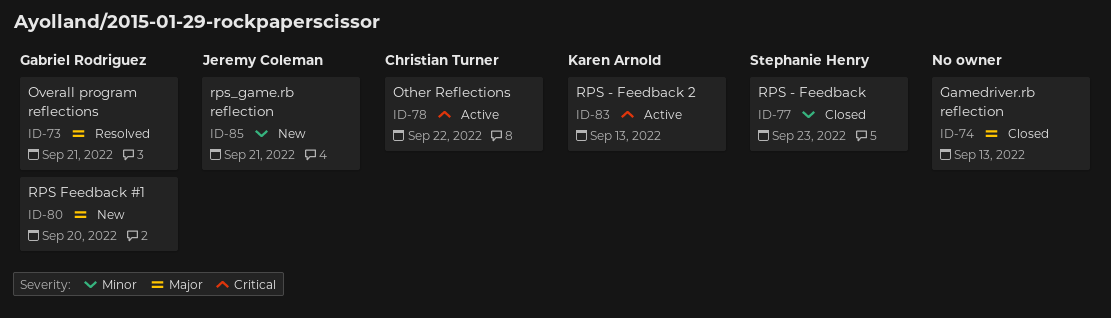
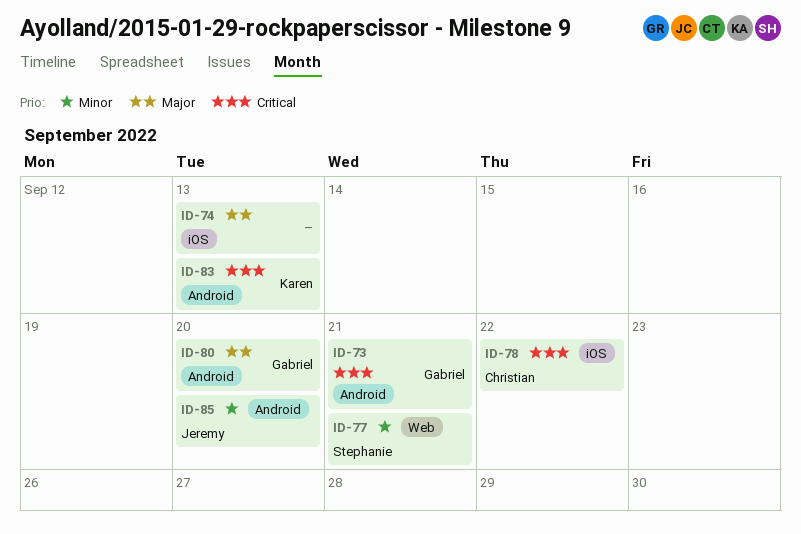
ID-73, priority: Major -> Critical
ID-77, due: Sep 23 -> Sep 21
ID-85, due: Sep 21 -> Sep 20

